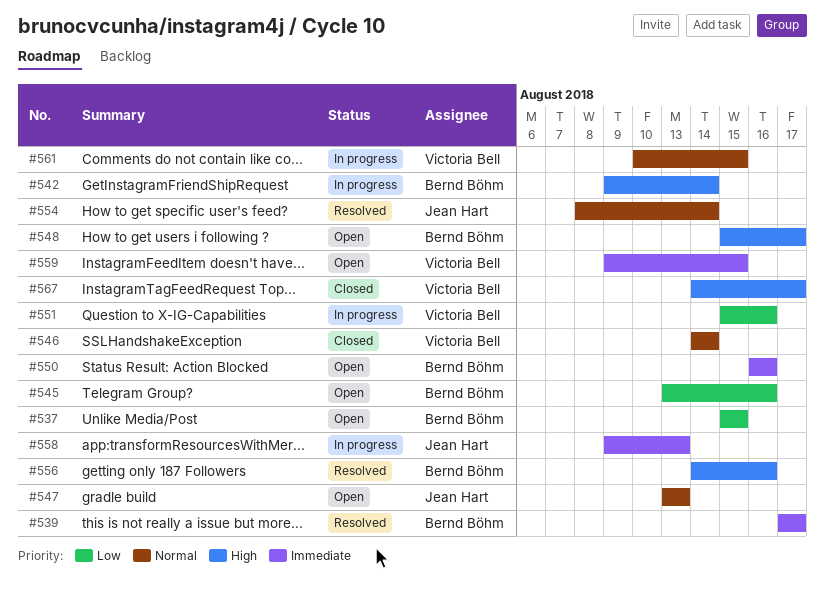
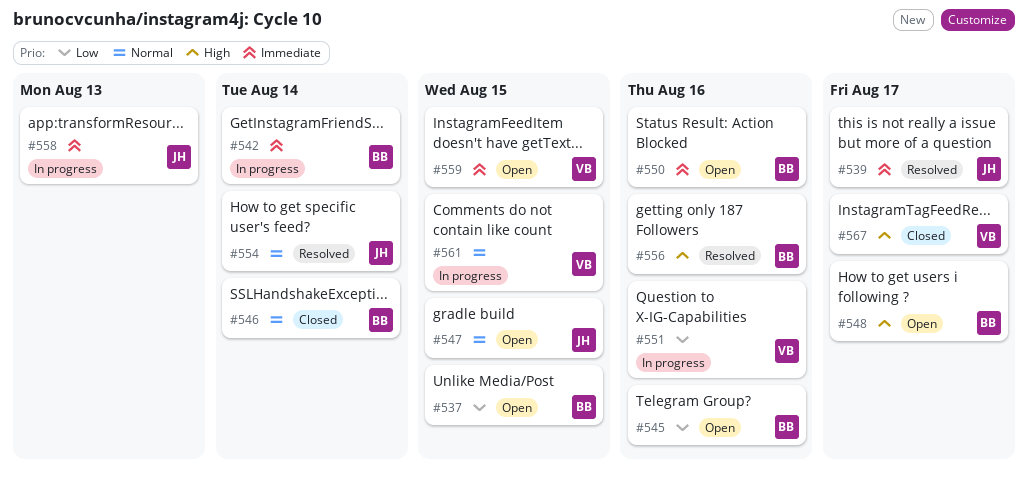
#539, owner: Bernd Böhm -> Jean Hart
#542, priority: High -> Immediate
#546, owner: Victoria Bell -> Bernd Böhm
#547, due: Aug 13 -> Aug 15

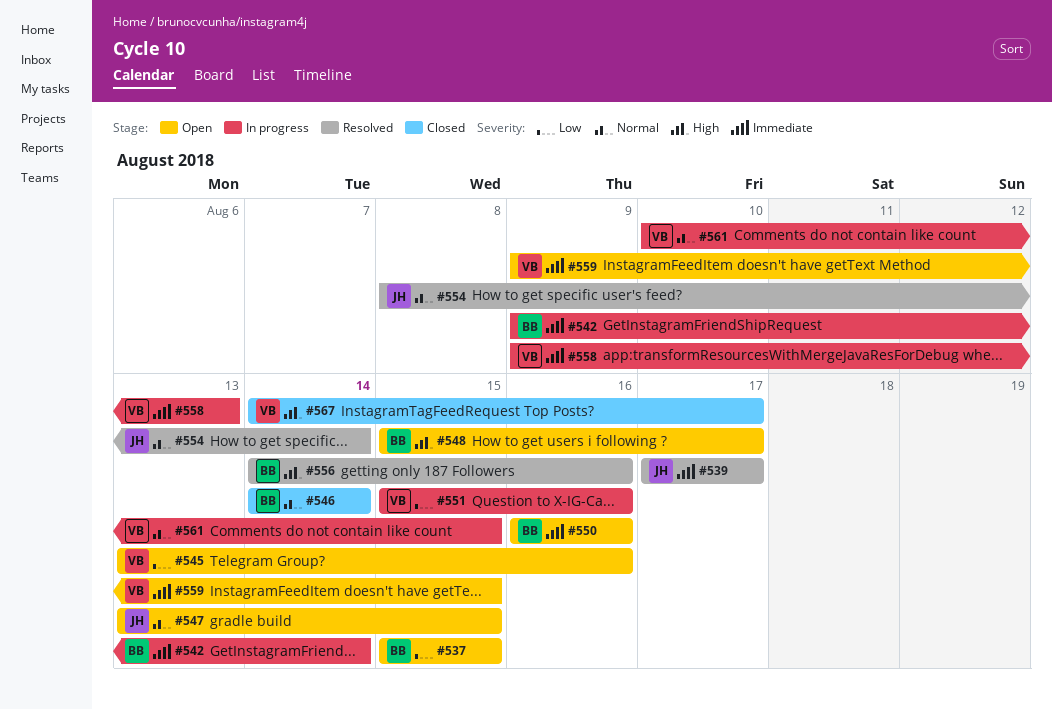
#545, owner: BB -> VB
#558, owner: JH -> VB

